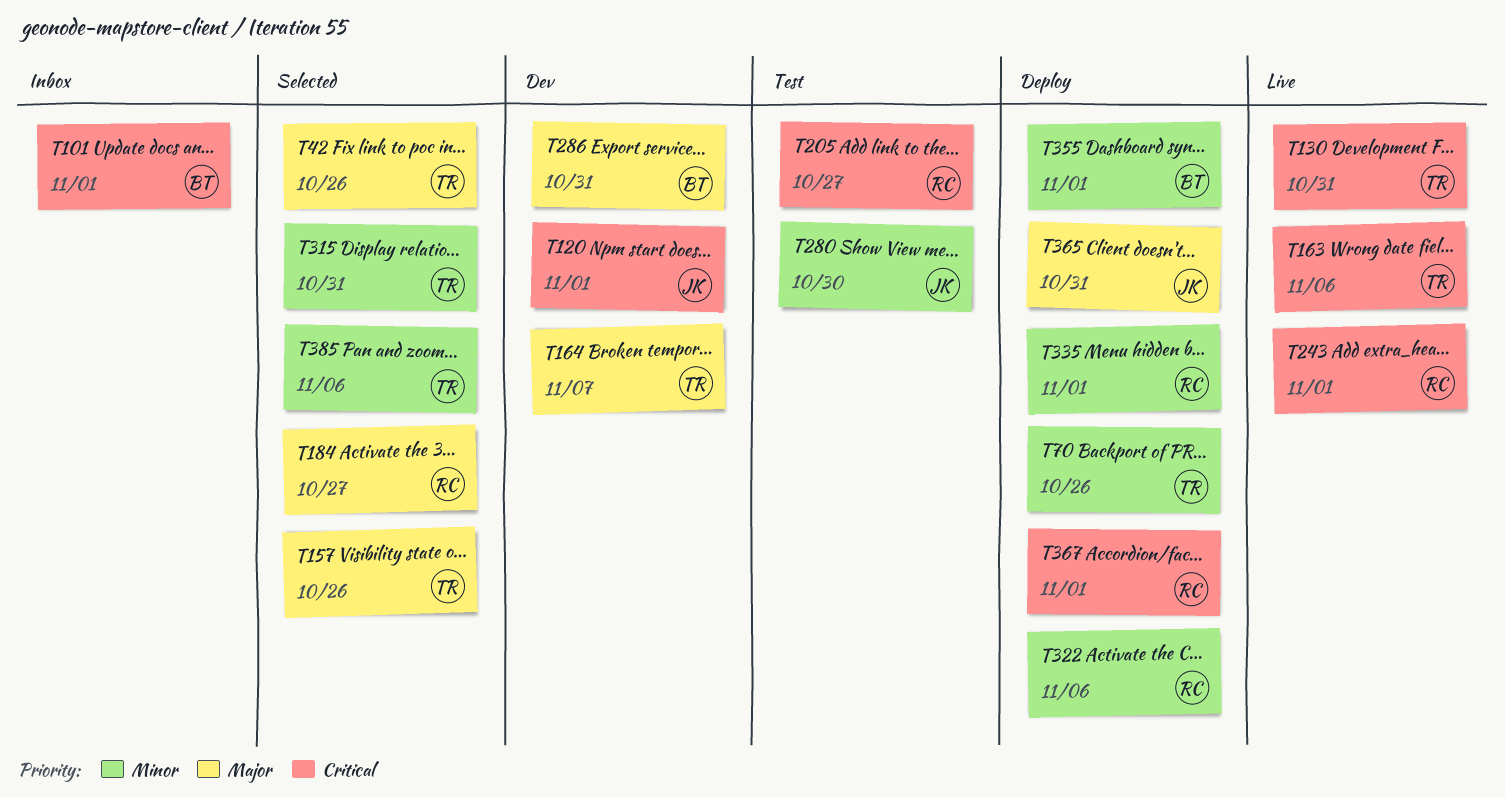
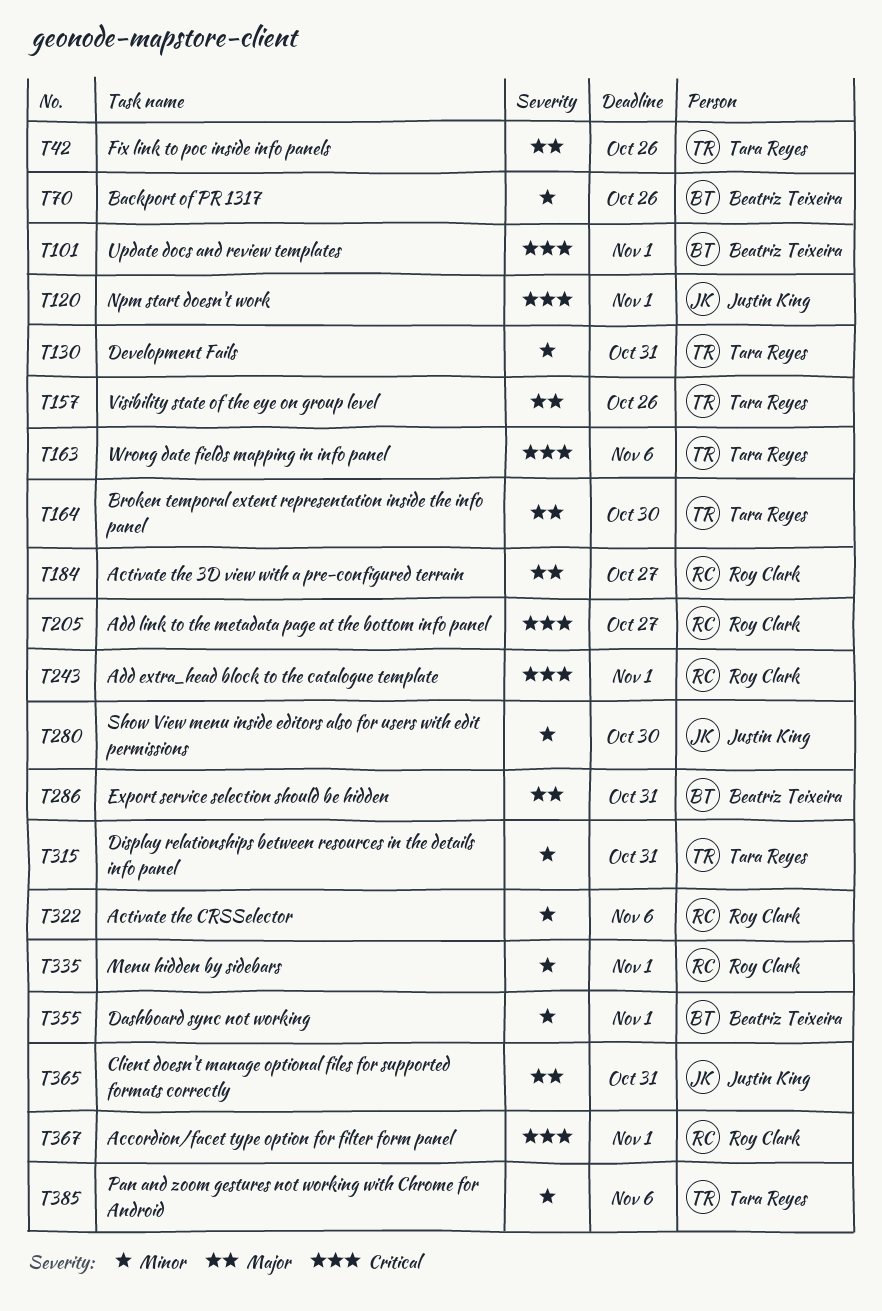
T70, owner: Tara Reyes -> Beatriz Teixeira
T130, priority: Critical -> Minor
T164, due: Nov 7 -> Oct 30

